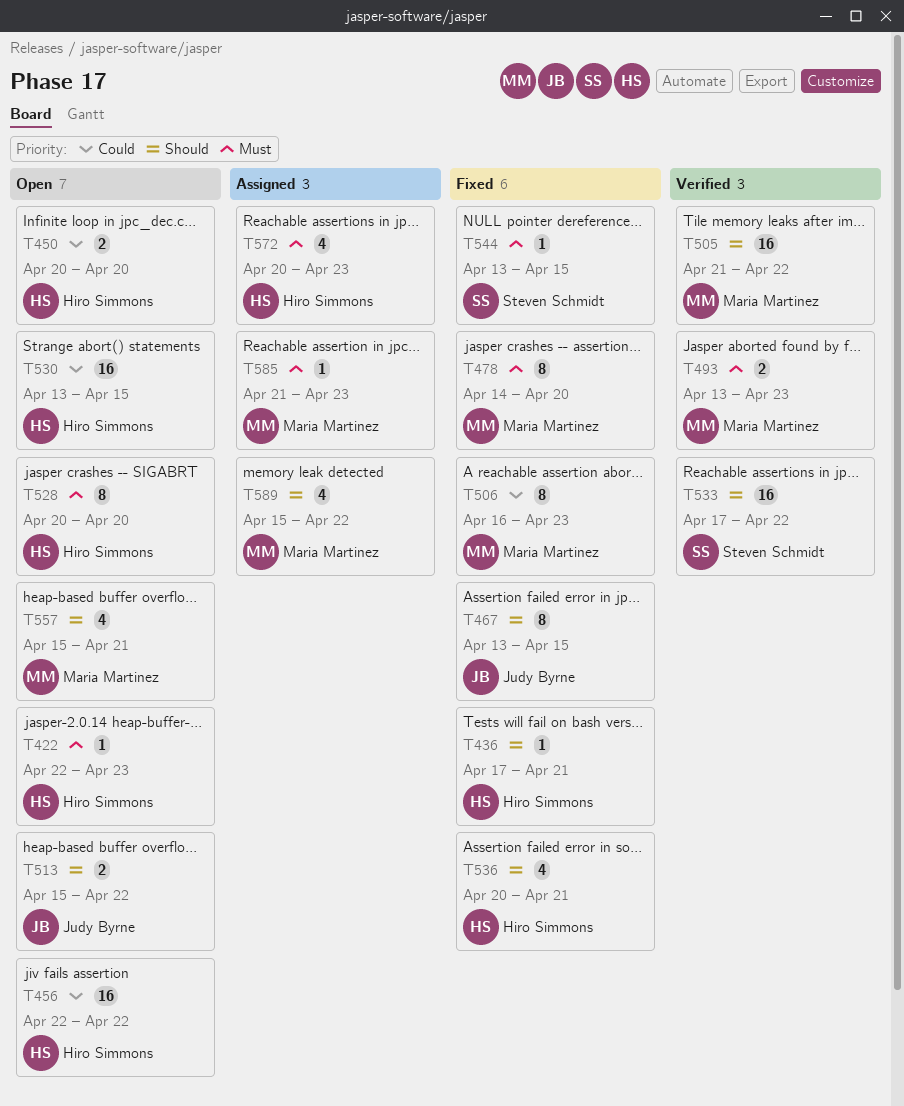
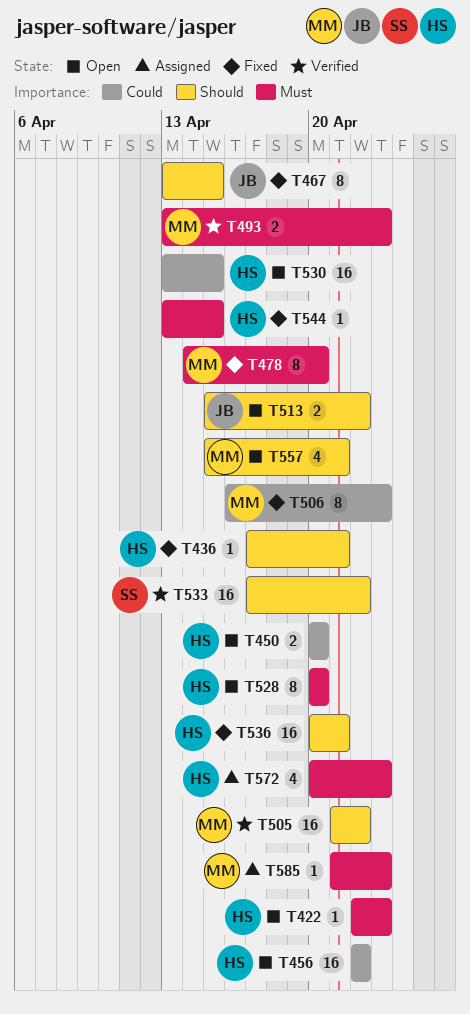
T536, estimate: 4 -> 16
T544, owner: Steven Schmidt -> Hiro Simmons
T589: present -> none

